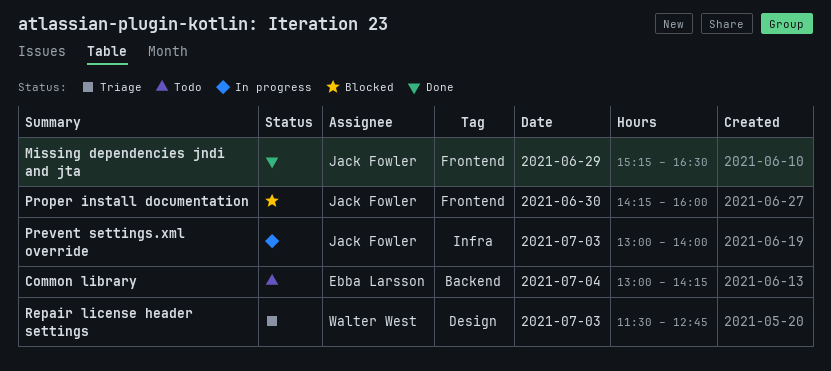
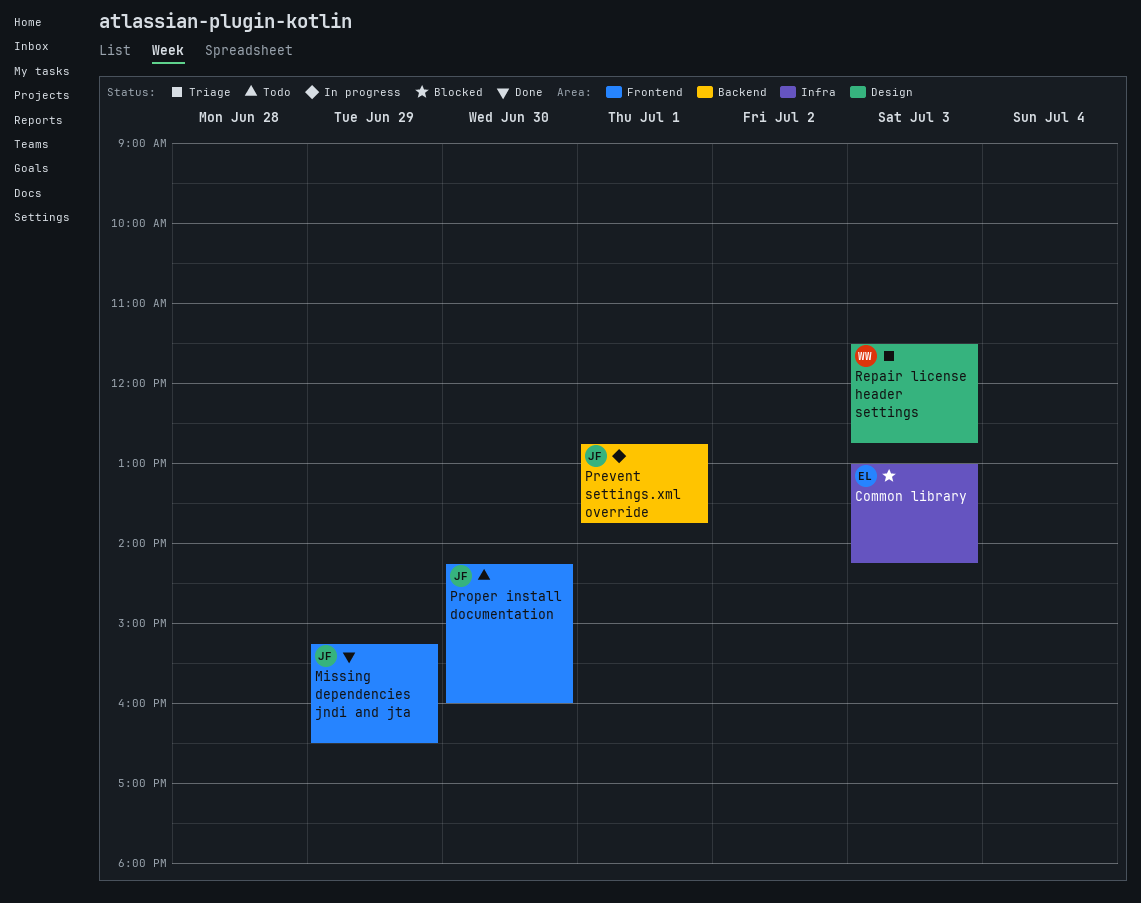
Common library, status: Todo -> Blocked
Common library, label: Backend -> Infra
Common library, day: Jul 4 -> Jul 3
Prevent settings.xml override, label: Infra -> Backend
Prevent settings.xml override, day: Jul 3 -> Jul 1
Prevent settings.xml override, begins: 13:00 -> 12:45
Prevent settings.xml override, ends: 14:00 -> 13:45
Proper install documentation, status: Blocked -> Todo

